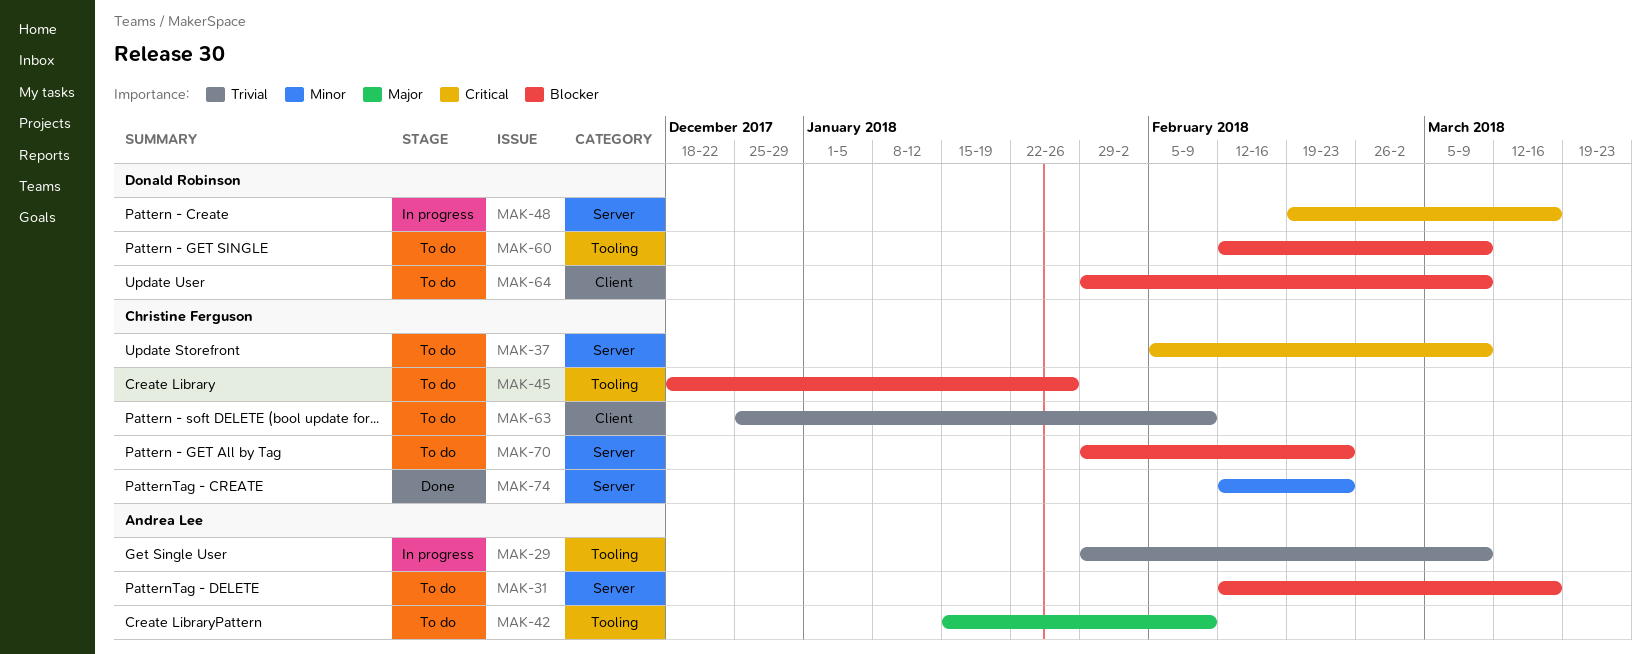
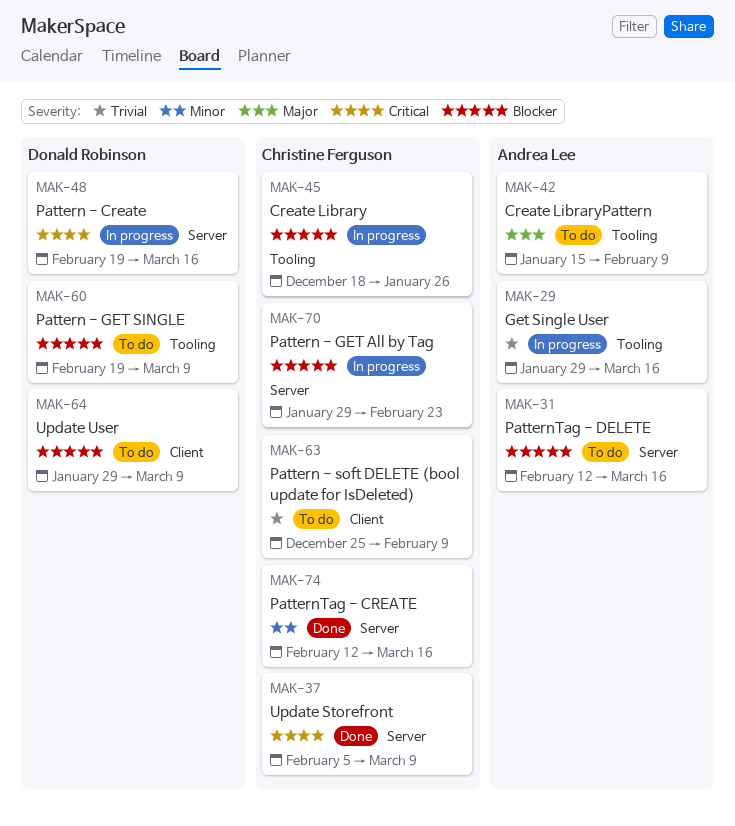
MAK-29, due: Mar 9 -> Mar 16
MAK-37, status: To do -> Done
MAK-45, status: To do -> In progress
MAK-60, start: Feb 12 -> Feb 19
MAK-70, status: To do -> In progress
MAK-74, due: Feb 23 -> Mar 16

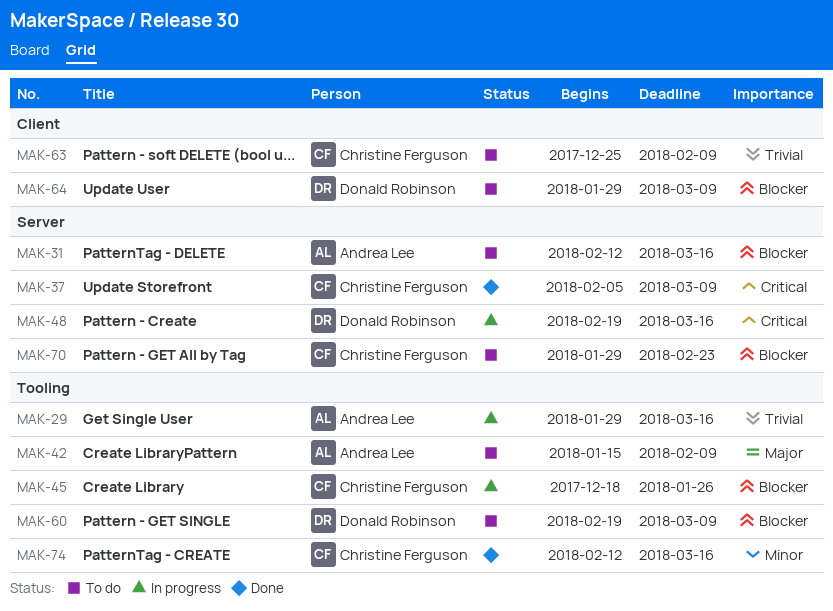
MAK-70, status: In progress -> To do
MAK-74, label: Server -> Tooling

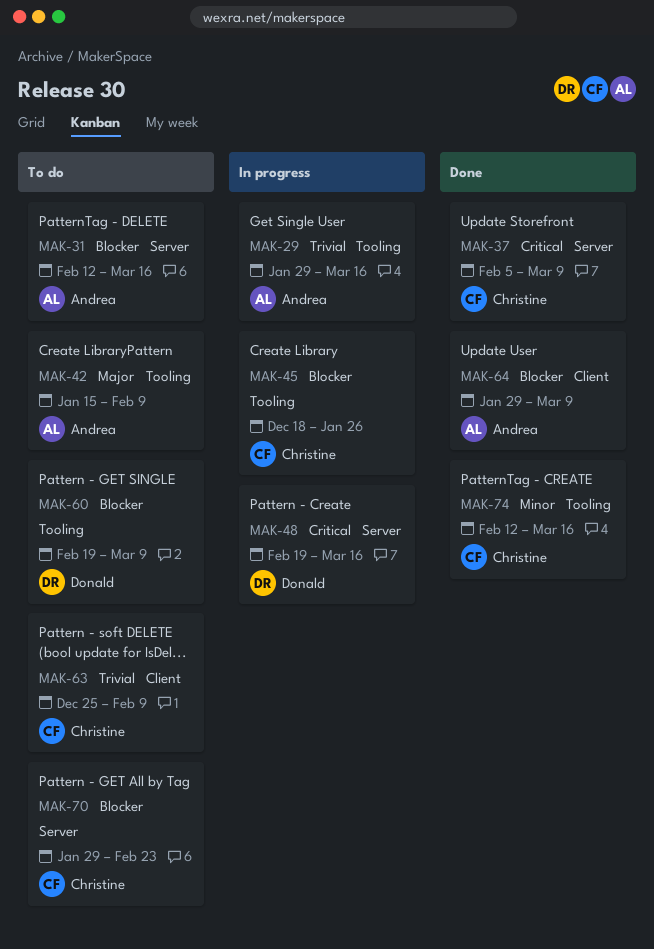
MAK-64, status: To do -> Done
MAK-64, owner: Donald Robinson -> Andrea Lee

